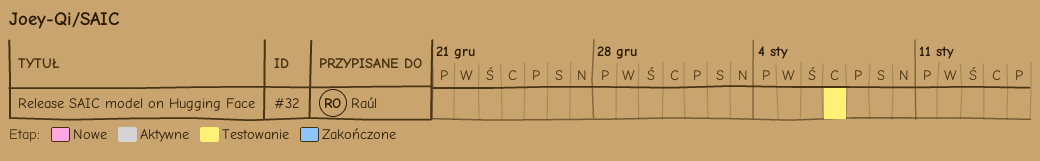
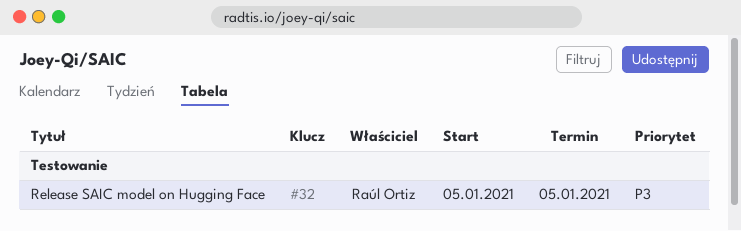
#32, start: Jan 7 -> Jan 5
#32, due: Jan 7 -> Jan 5

